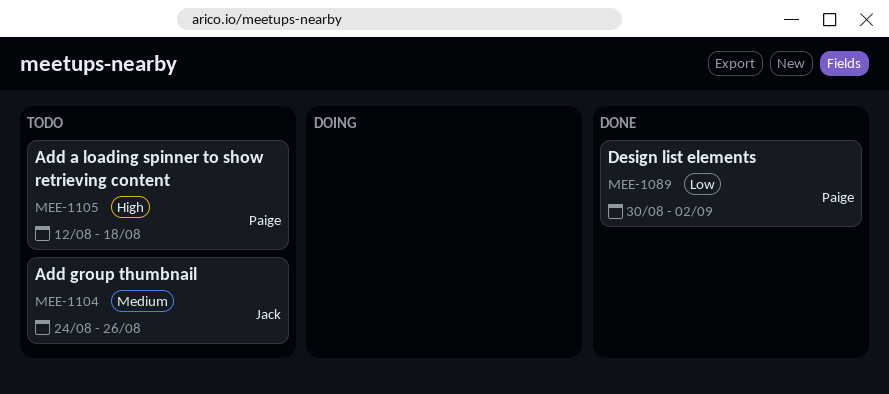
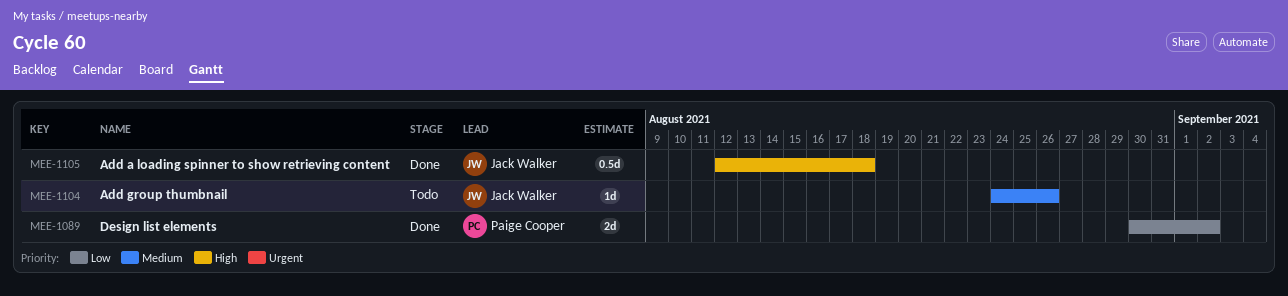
MEE-1105, status: Todo -> Done
MEE-1105, owner: Paige Cooper -> Jack Walker

